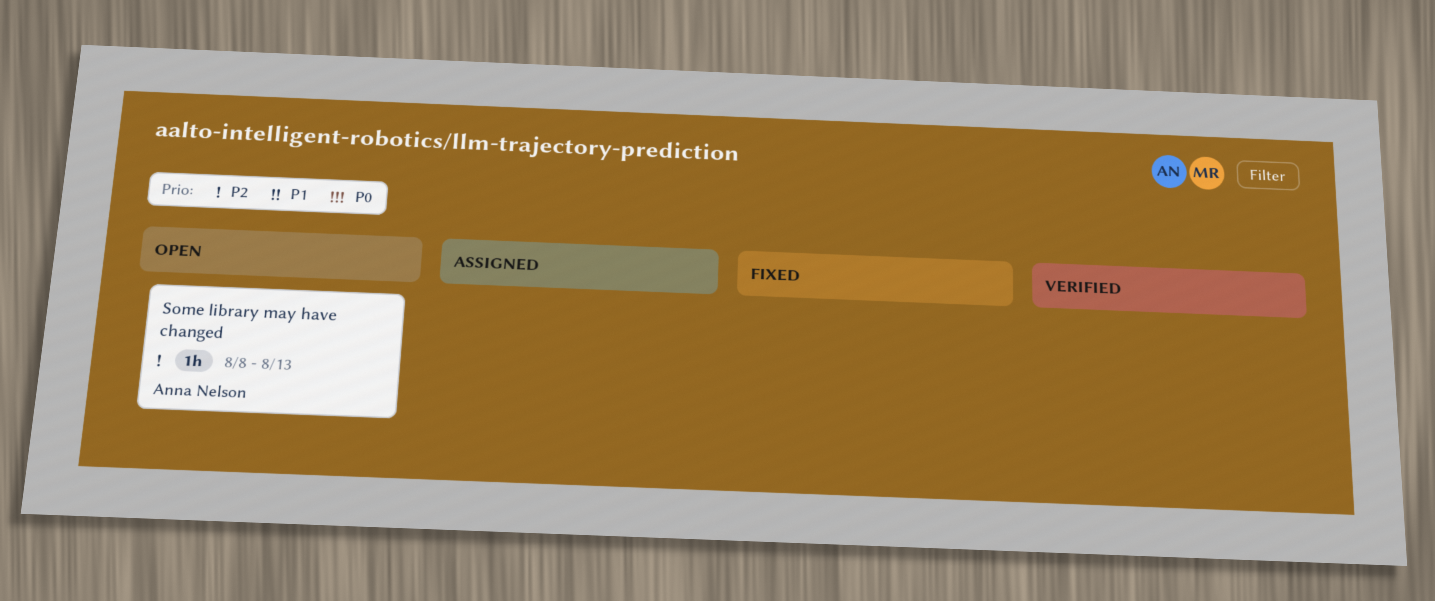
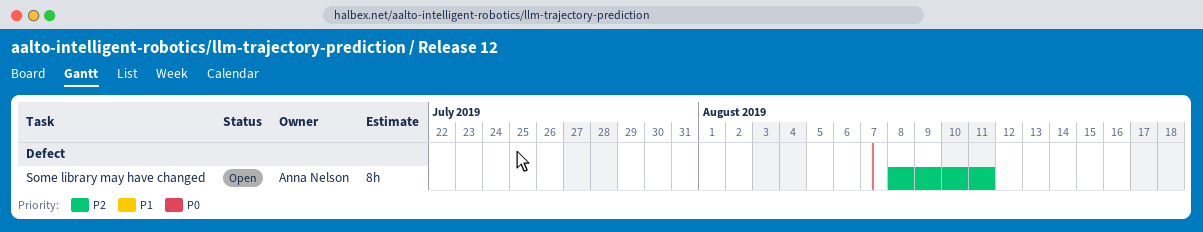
Some library may have changed, estimate: 1h -> 8h
Some library may have changed, due: Aug 13 -> Aug 11

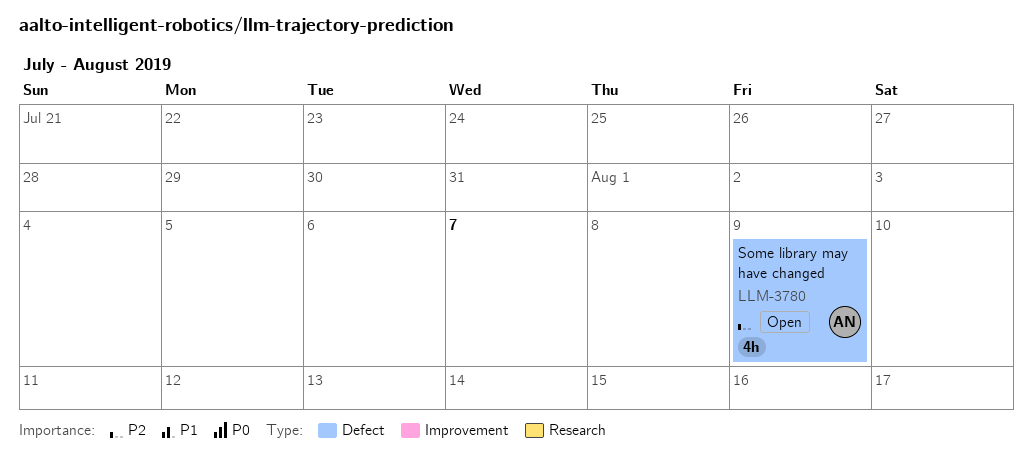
Some library may have changed, estimate: 8h -> 4h
Some library may have changed, due: Aug 11 -> Aug 9

